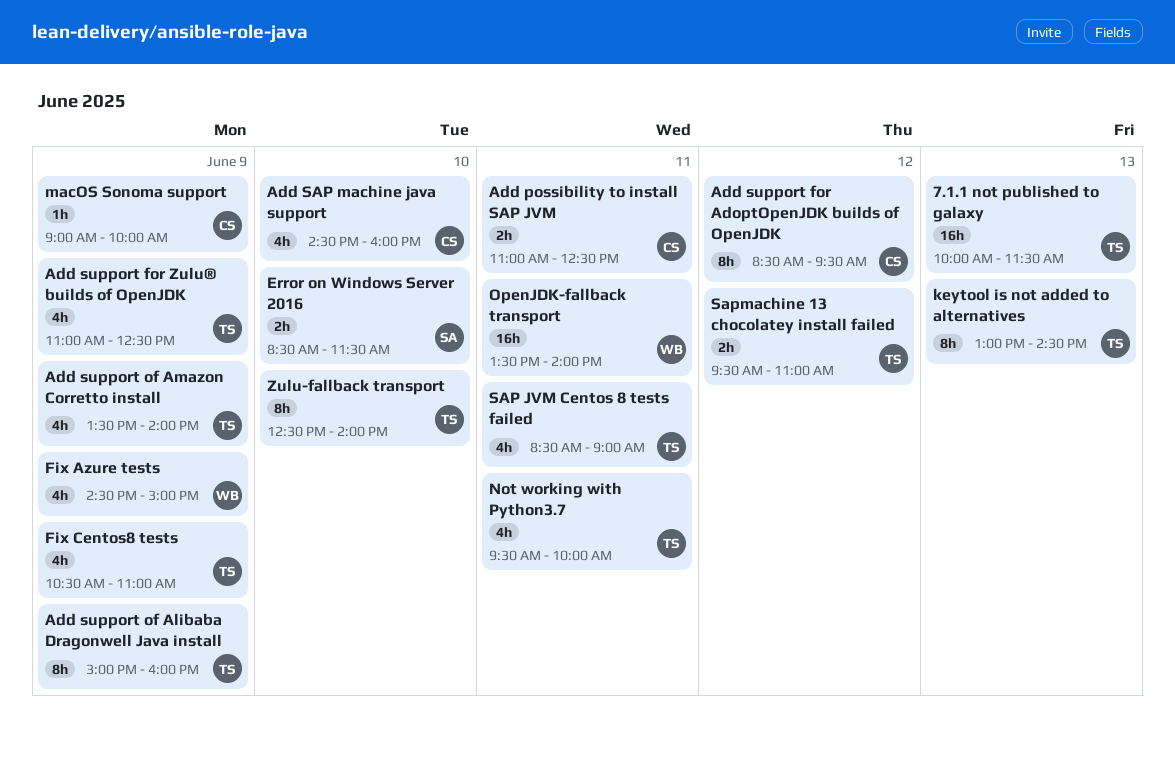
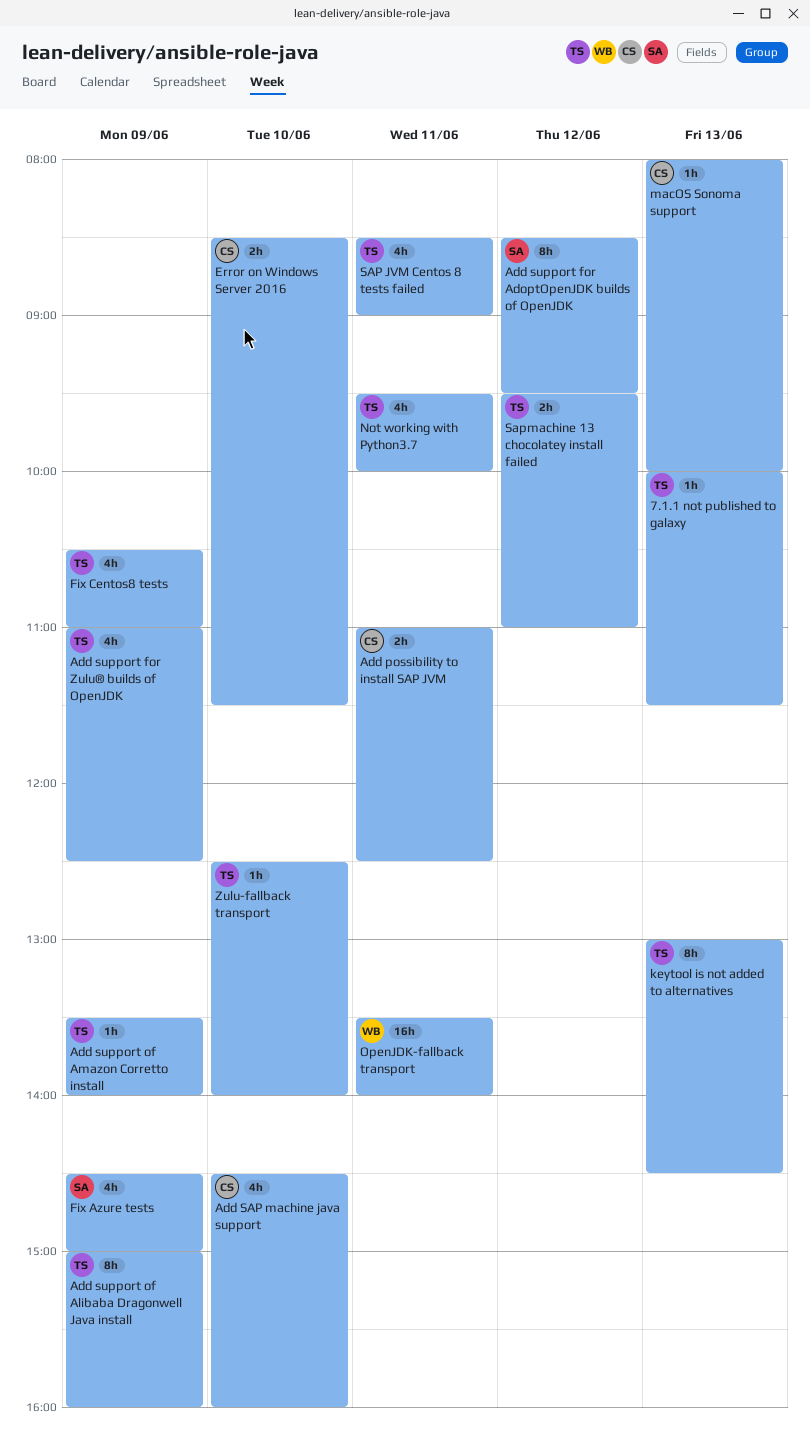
7.1.1 not published to galaxy, estimate: 16h -> 1h
Add support for AdoptOpenJDK builds of OpenJDK, owner: CS -> SA
Add support of Amazon Corretto install, estimate: 4h -> 1h
Error on Windows Server 2016, owner: SA -> CS
Fix Azure tests, owner: WB -> SA
macOS Sonoma support, day: Jun 9 -> Jun 13
macOS Sonoma support, begins: 09:00 -> 08:00
Zulu-fallback transport, estimate: 8h -> 1h

